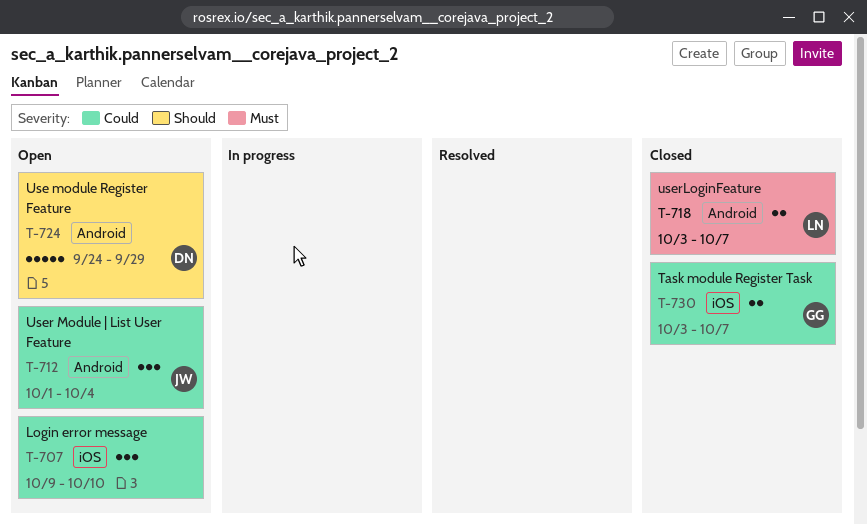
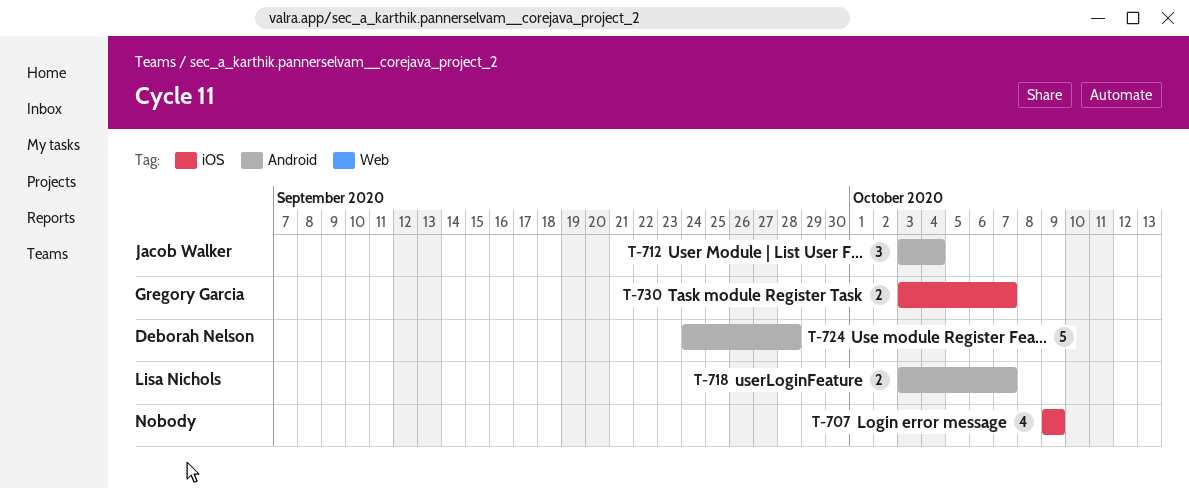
T-707, estimate: 3 -> 4
T-707, due: Oct 10 -> Oct 9
T-712, start: Oct 1 -> Oct 3
T-724, due: Sep 29 -> Sep 28

